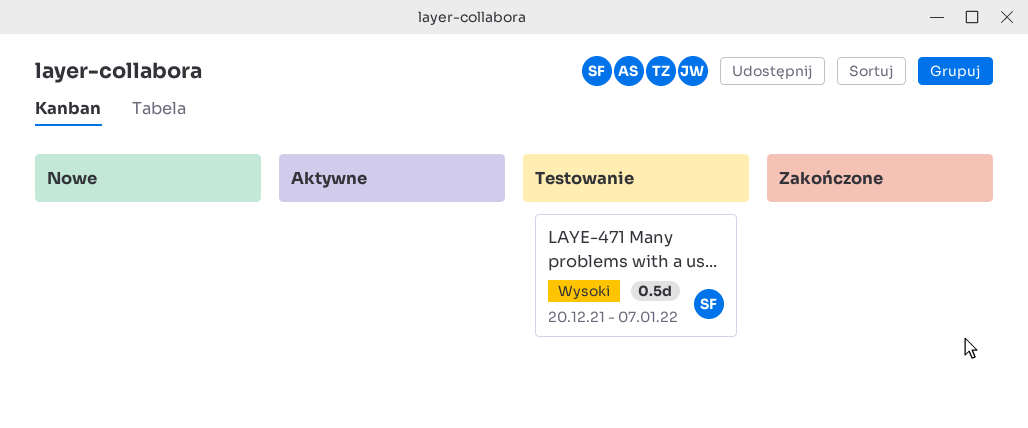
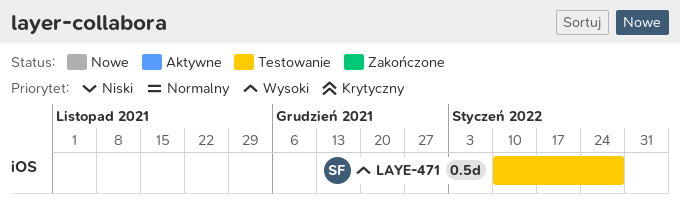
LAYE-471, start: Dec 20 -> Jan 10
LAYE-471, due: Jan 7 -> Jan 28

